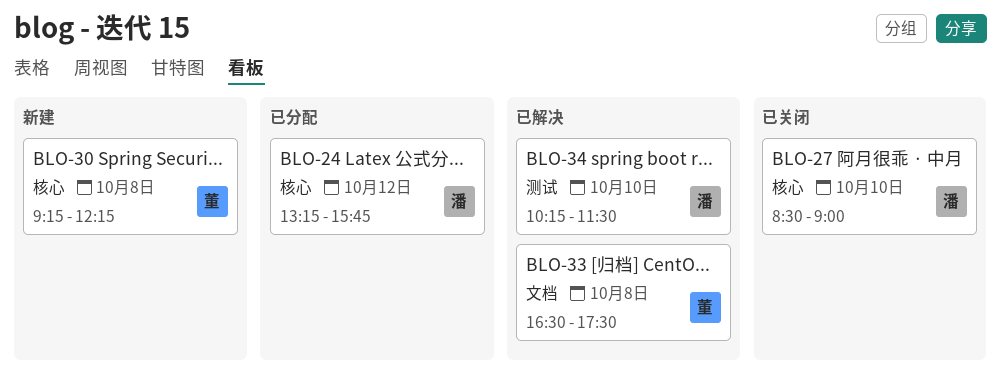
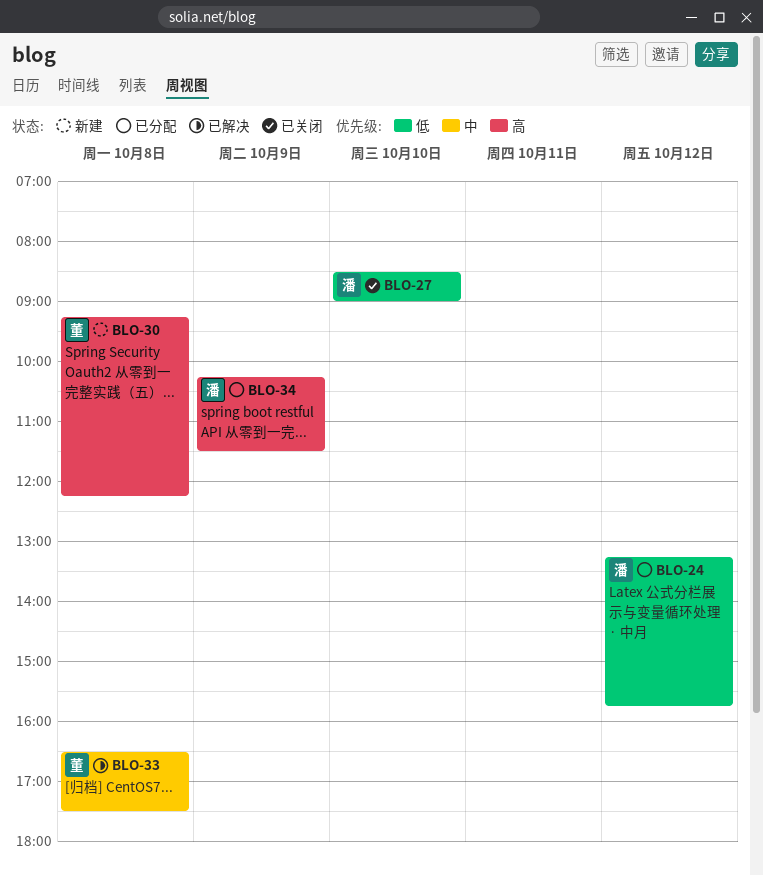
BLO-34, status: 已解决 -> 已分配
BLO-34, day: Oct 10 -> Oct 9

